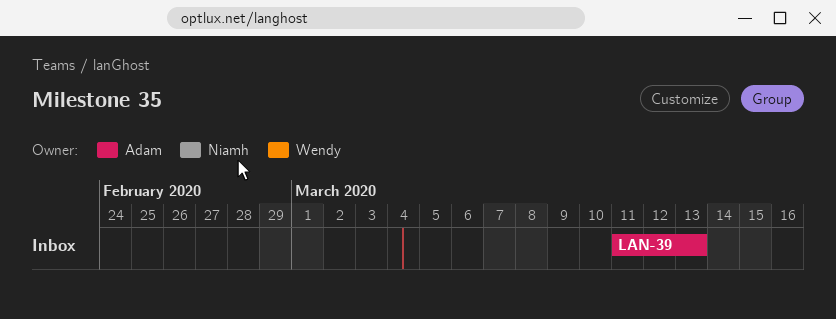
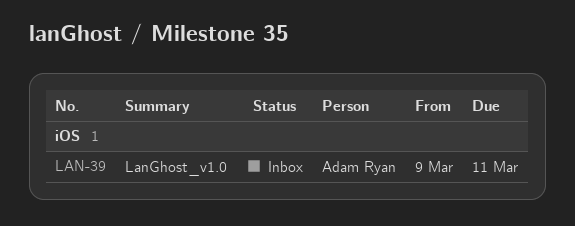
LAN-39, start: Mar 11 -> Mar 9
LAN-39, due: Mar 13 -> Mar 11

